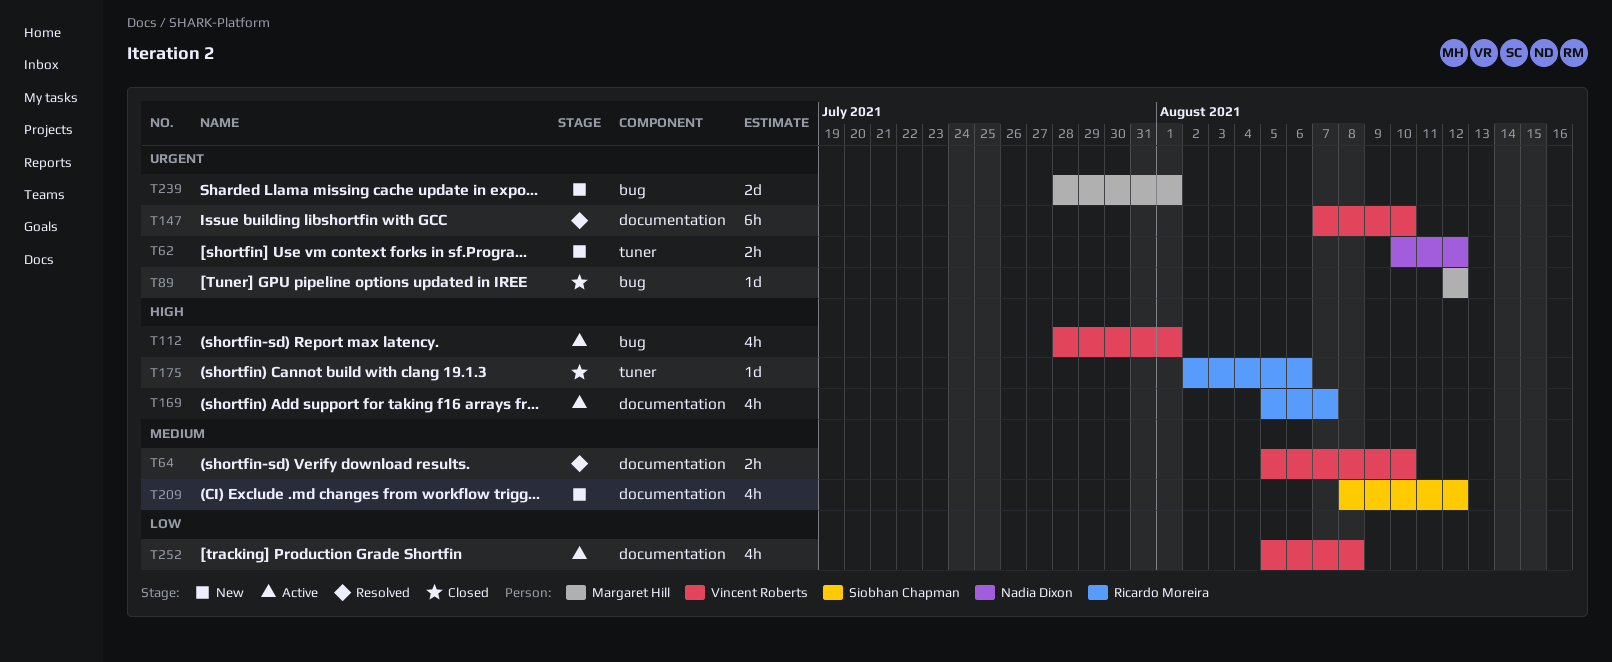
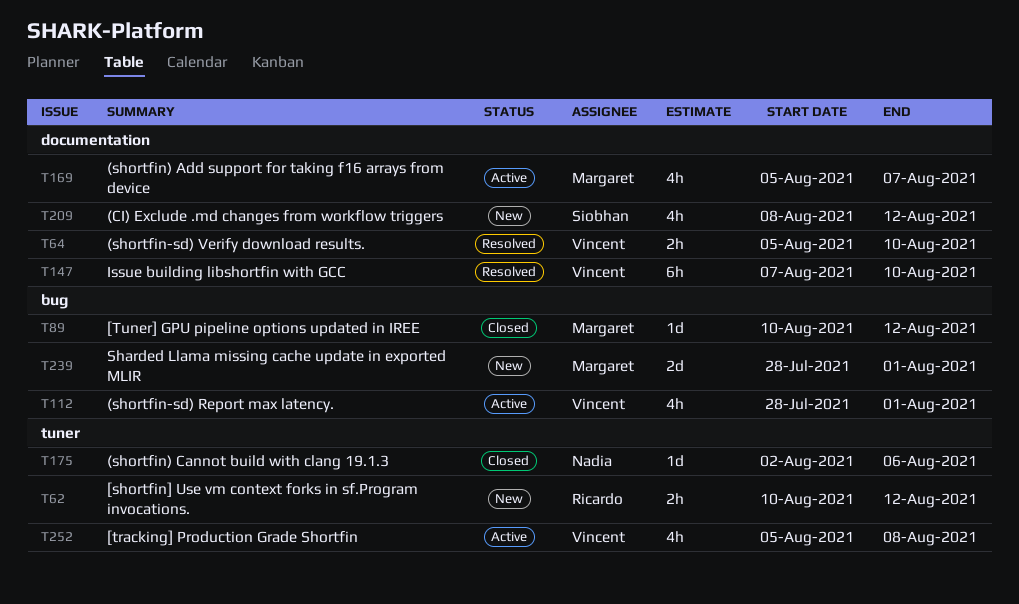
T62, owner: Nadia Dixon -> Ricardo Moreira
T89, start: Aug 12 -> Aug 10
T169, owner: Ricardo Moreira -> Margaret Hill
T175, owner: Ricardo Moreira -> Nadia Dixon
T252, label: documentation -> tuner

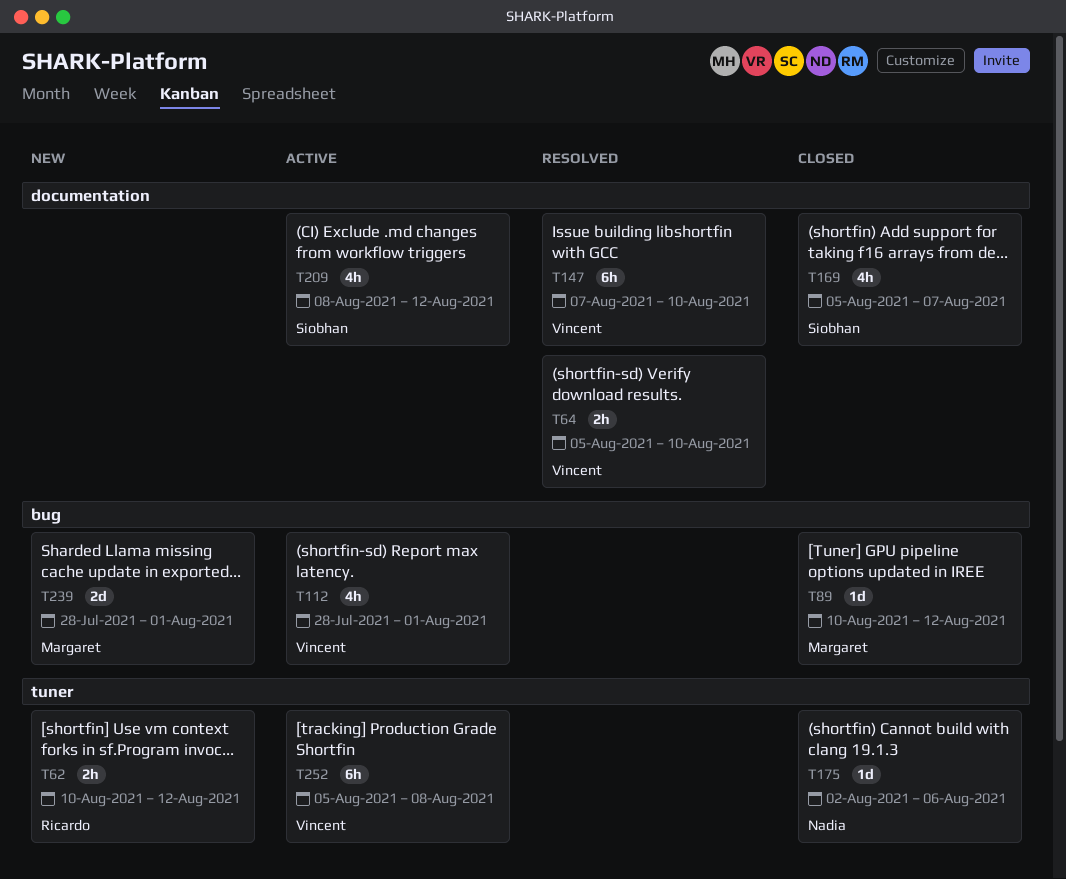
T169, status: Active -> Closed
T169, owner: Margaret -> Siobhan
T209, status: New -> Active
T252, estimate: 4h -> 6h

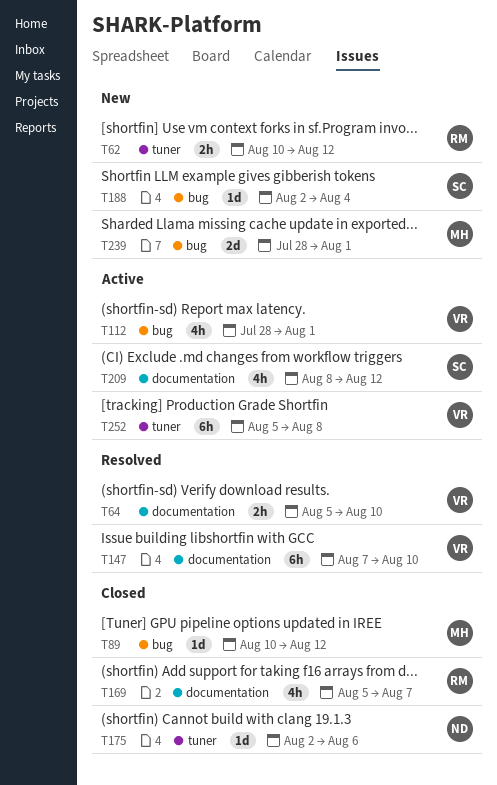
T169, owner: Siobhan -> Ricardo
T188: none -> present

